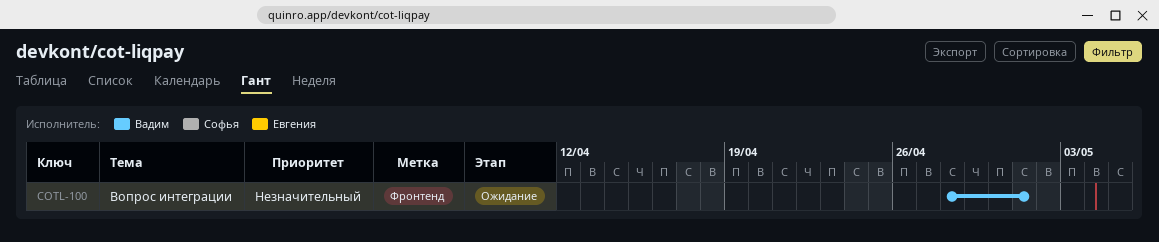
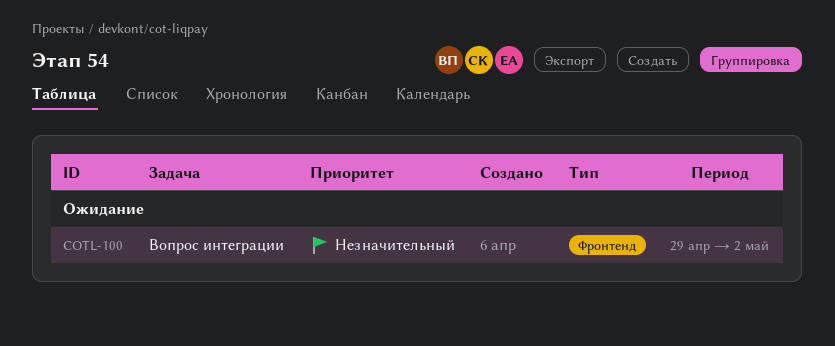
COTL-100, start: Apr 28 -> Apr 29
COTL-100, due: May 1 -> May 2

